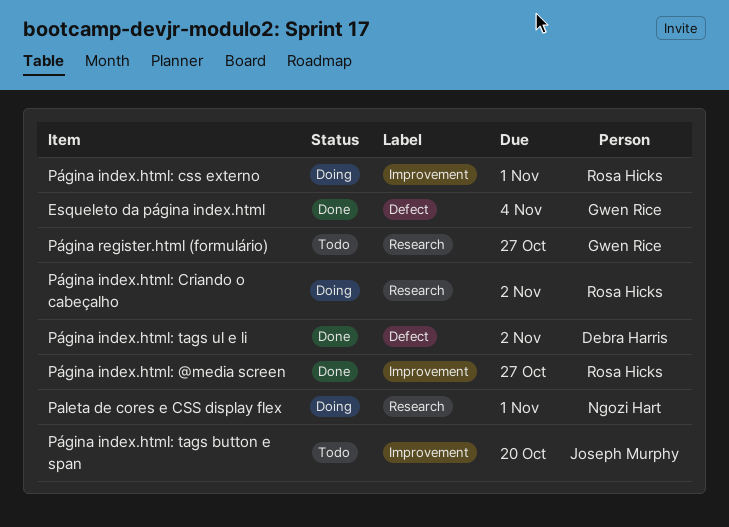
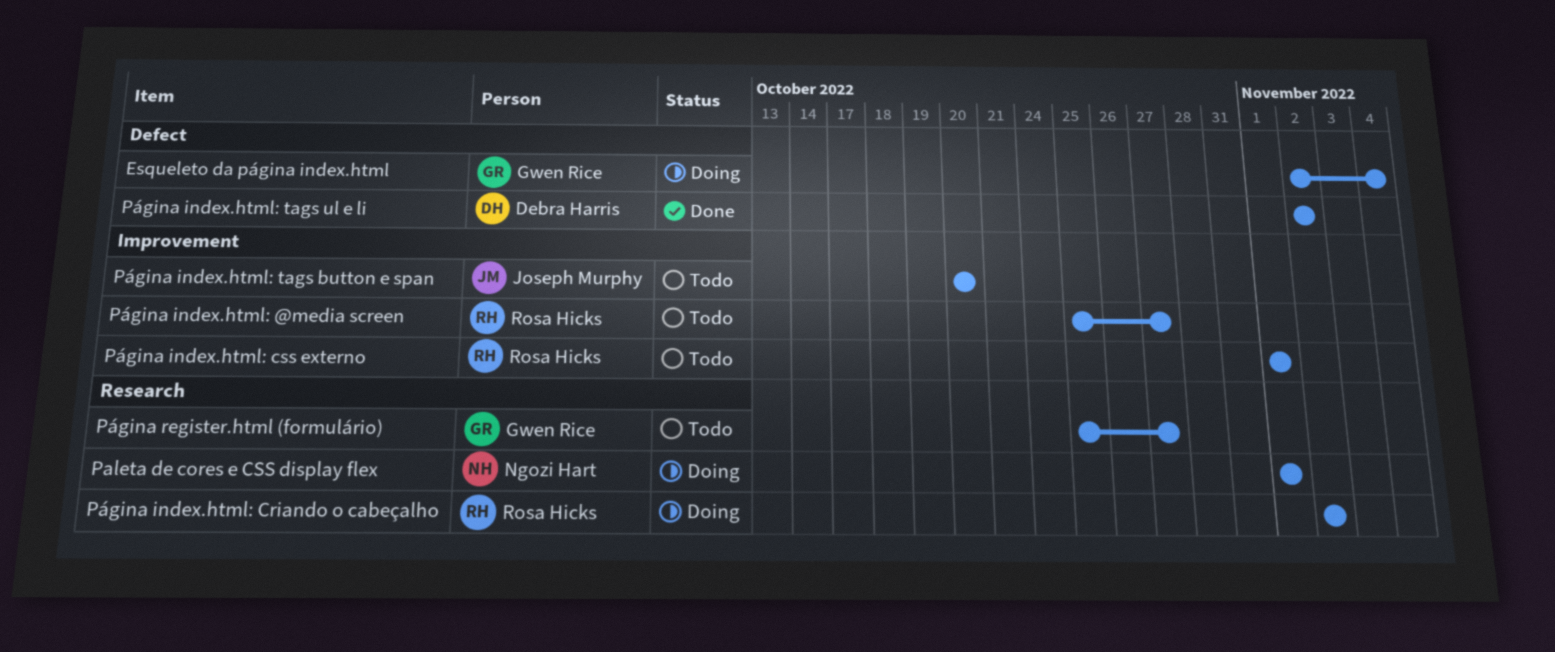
Esqueleto da página index.html, status: Done -> Doing
Página index.html: @media screen, status: Done -> Todo
Página index.html: css externo, status: Doing -> Todo

